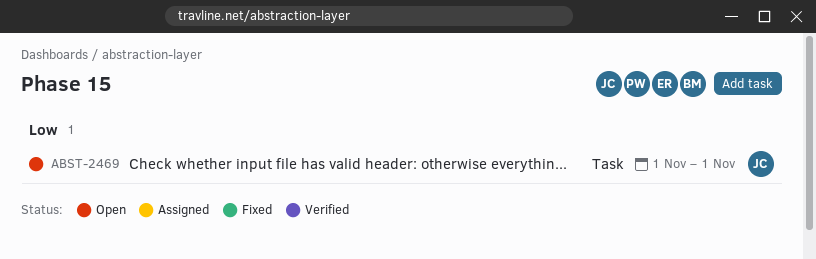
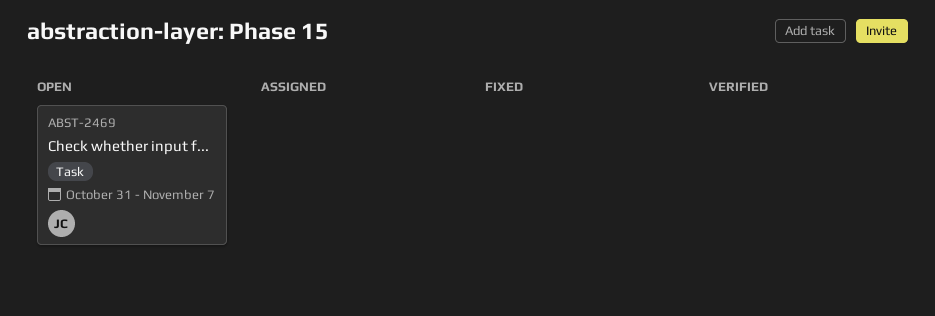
ABST-2469, start: Nov 1 -> Oct 31
ABST-2469, due: Nov 1 -> Nov 7

